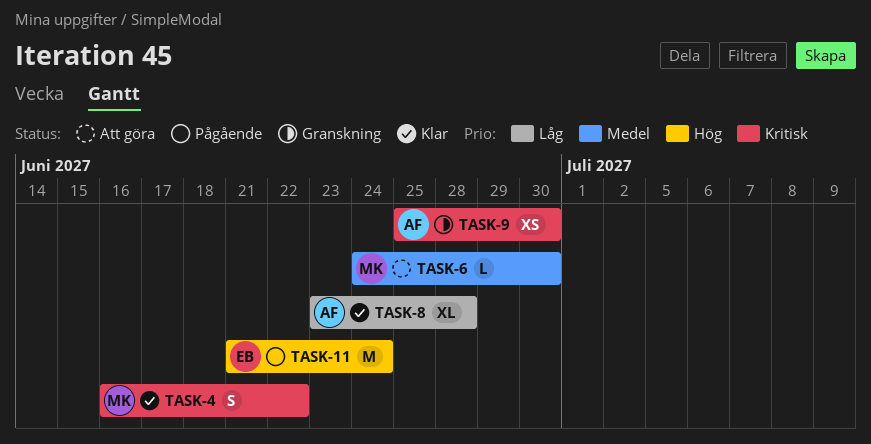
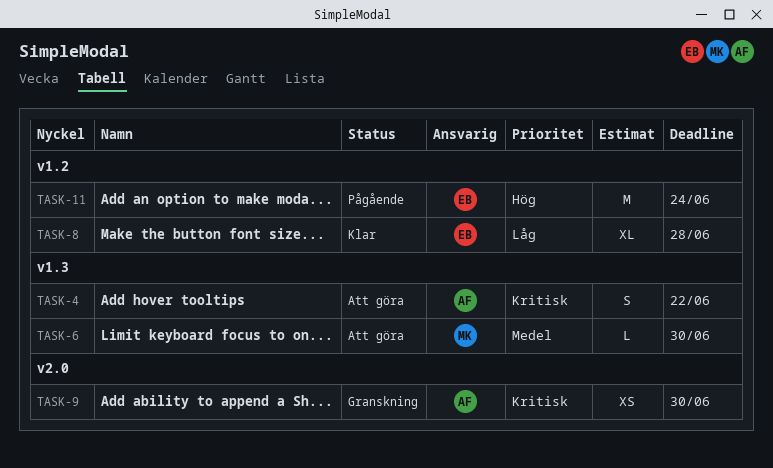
TASK-4, status: Klar -> Att göra
TASK-4, owner: MK -> AF
TASK-8, owner: AF -> EB

